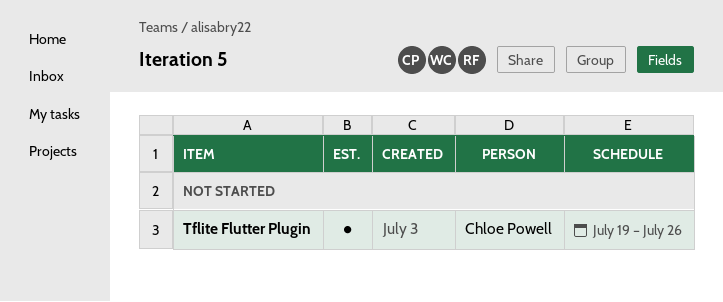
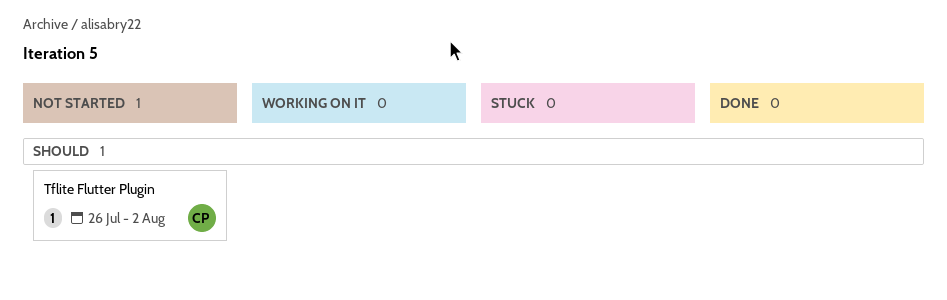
Tflite Flutter Plugin, start: Jul 19 -> Jul 26
Tflite Flutter Plugin, due: Jul 26 -> Aug 2

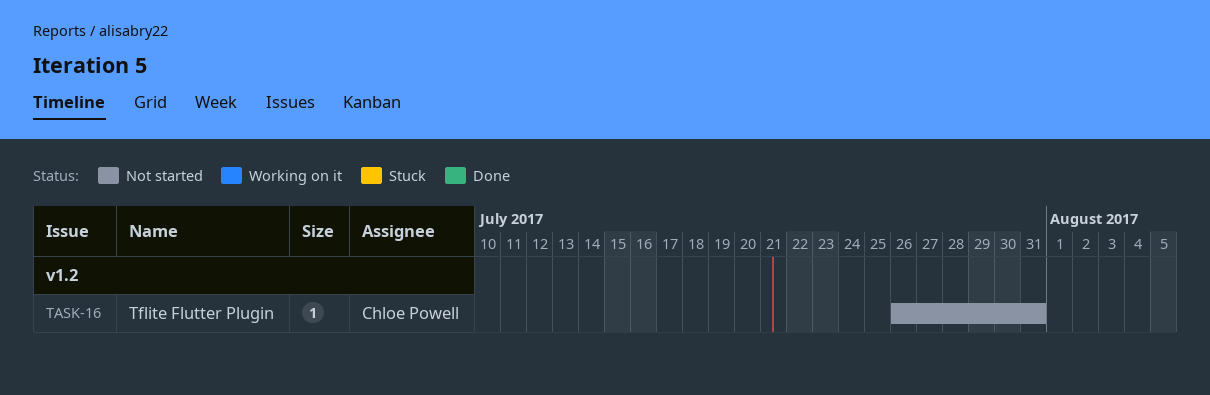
Tflite Flutter Plugin, due: Aug 2 -> Jul 31

